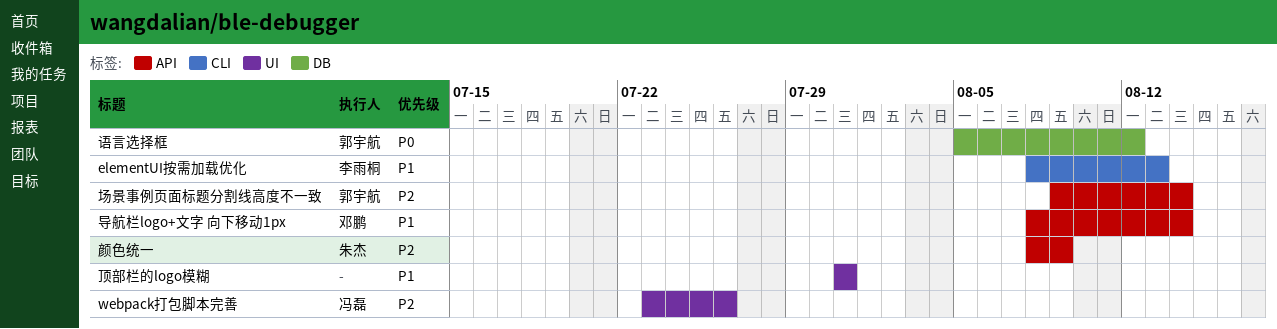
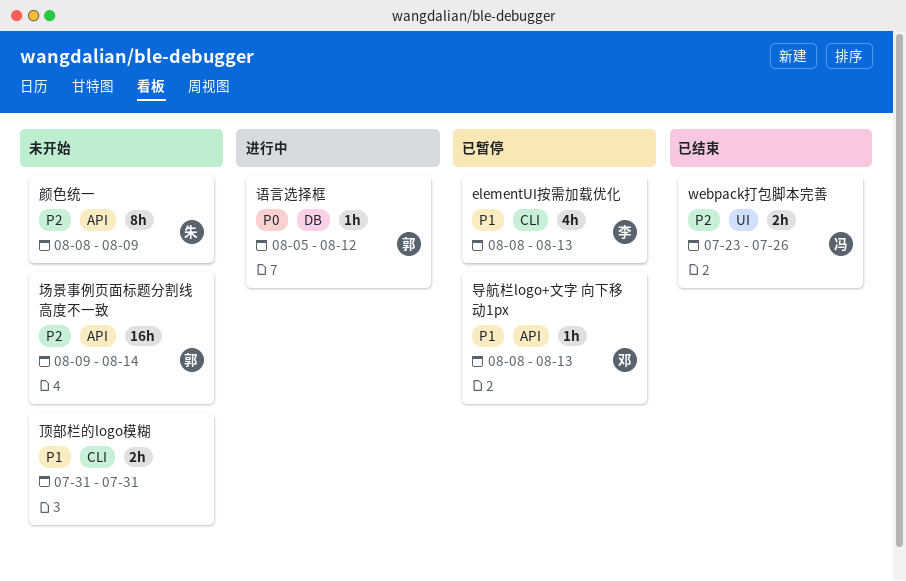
导航栏logo+文字 向下移动1px, due: Aug 14 -> Aug 13
顶部栏的logo模糊, label: UI -> CLI

